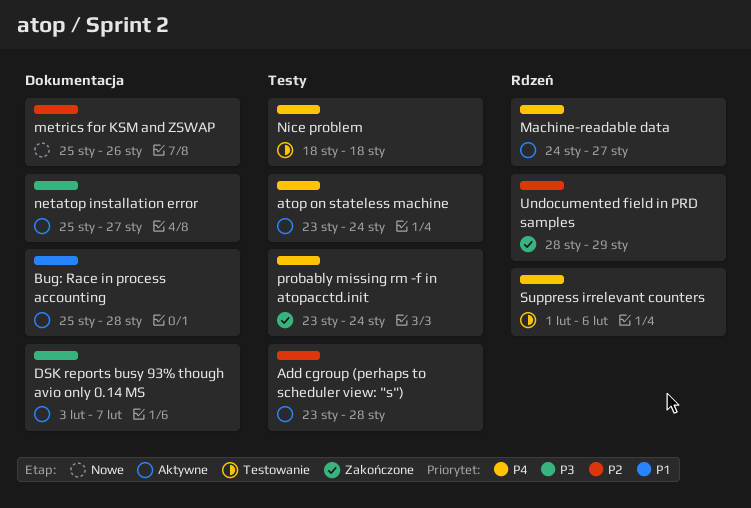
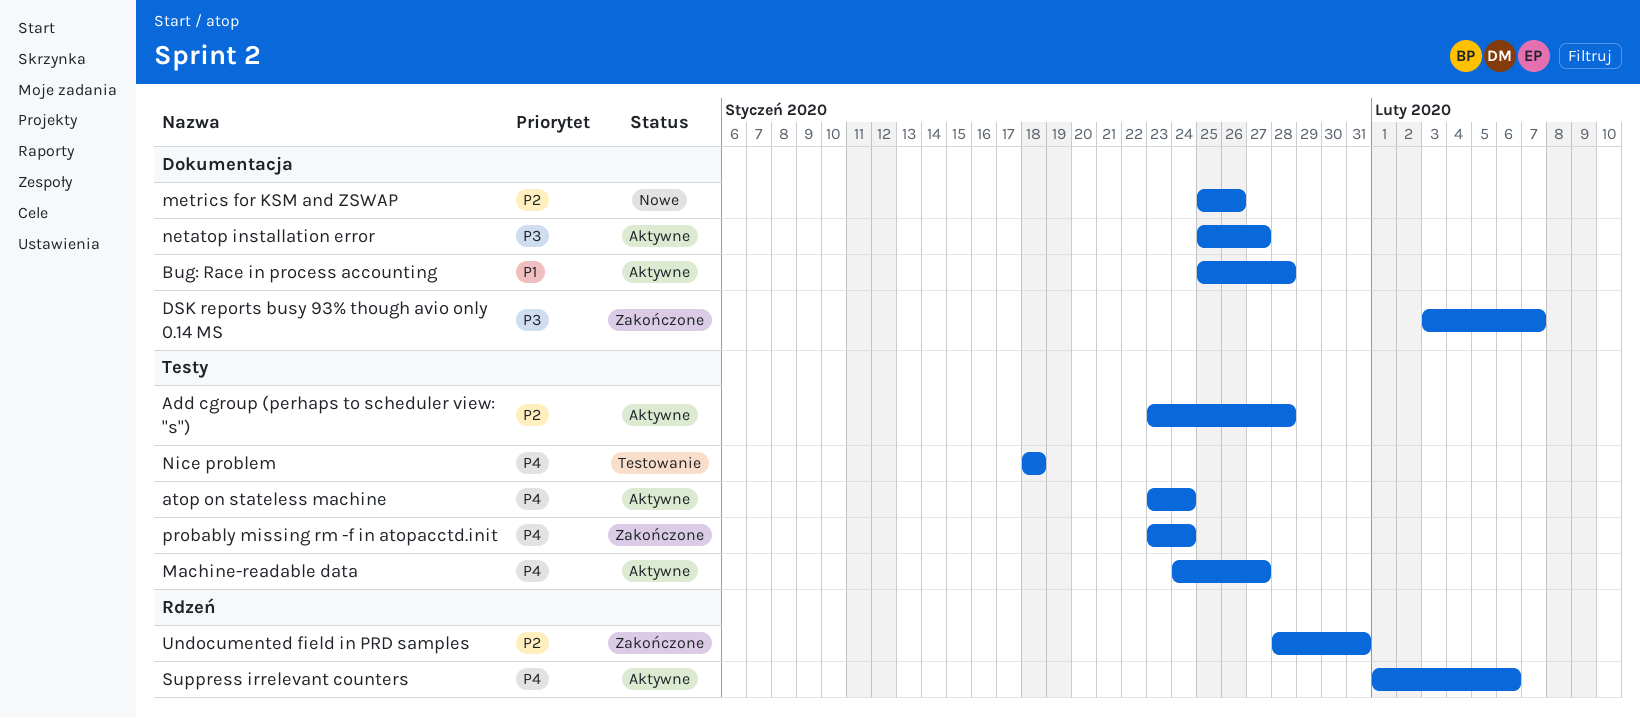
DSK reports busy 93% though avio only 0.14 MS, status: Aktywne -> Zakończone
Machine-readable data, label: Rdzeń -> Testy
Suppress irrelevant counters, status: Testowanie -> Aktywne
Undocumented field in PRD samples, due: Jan 29 -> Jan 31

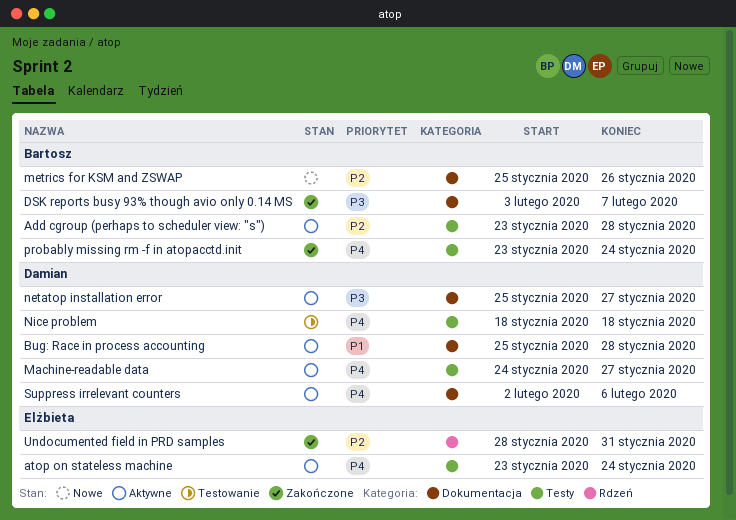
Suppress irrelevant counters, label: Rdzeń -> Dokumentacja
Suppress irrelevant counters, start: Feb 1 -> Feb 2

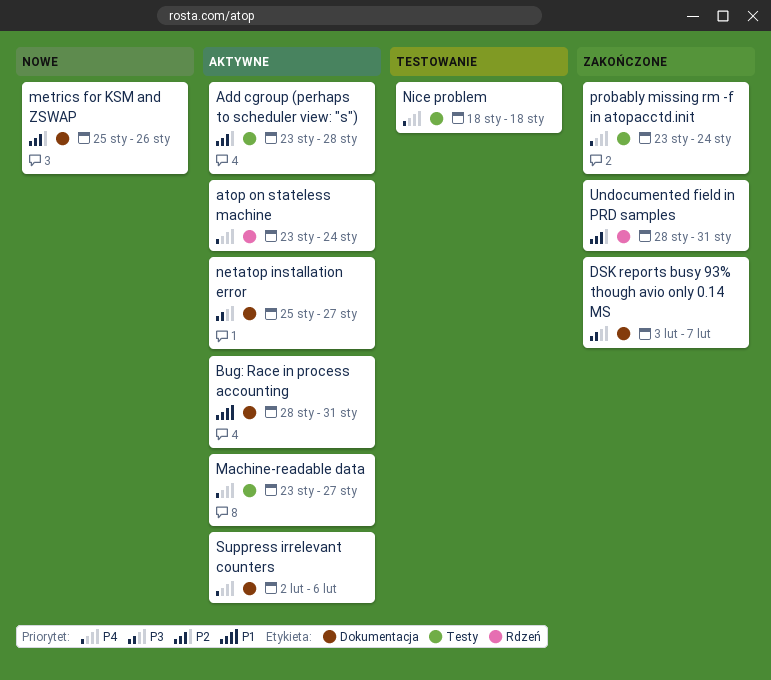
atop on stateless machine, label: Testy -> Rdzeń
Bug: Race in process accounting, start: Jan 25 -> Jan 28
Bug: Race in process accounting, due: Jan 28 -> Jan 31
Machine-readable data, start: Jan 24 -> Jan 23

